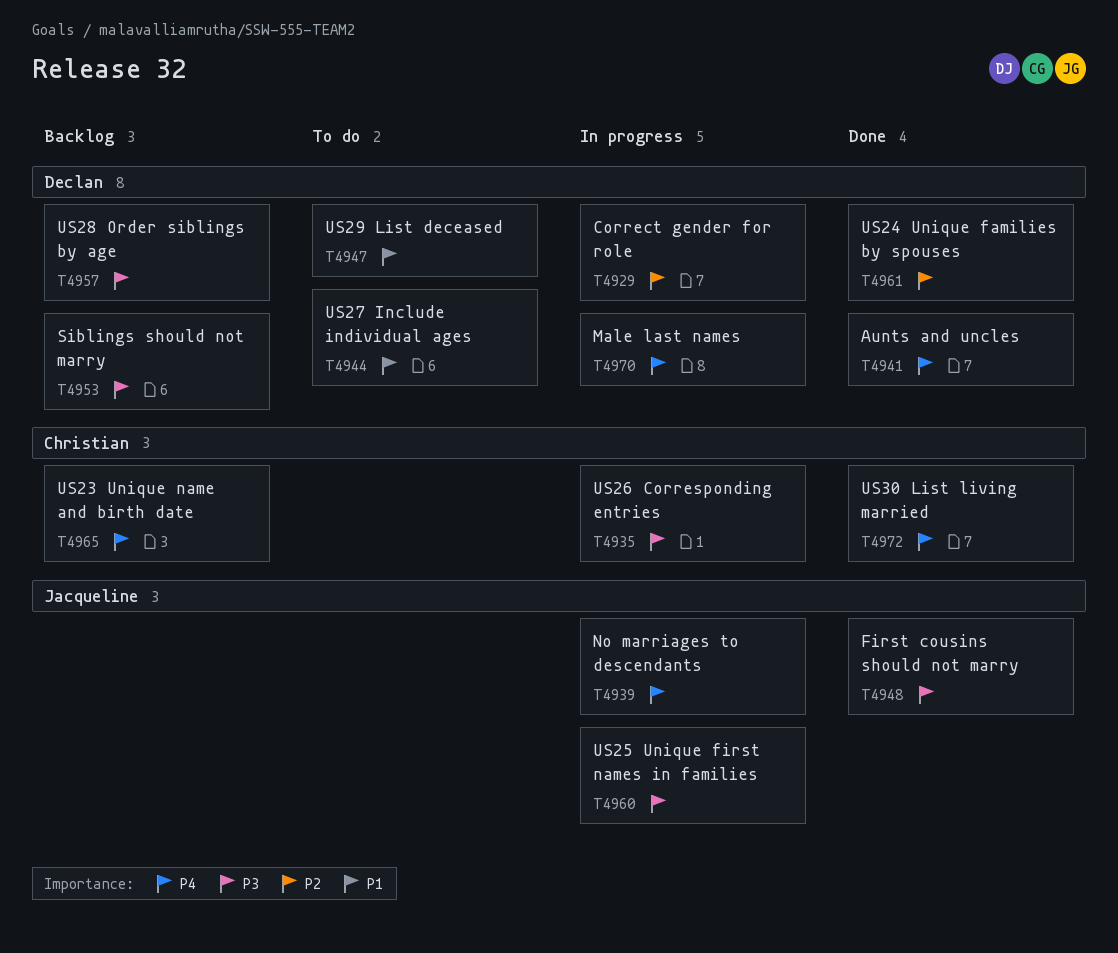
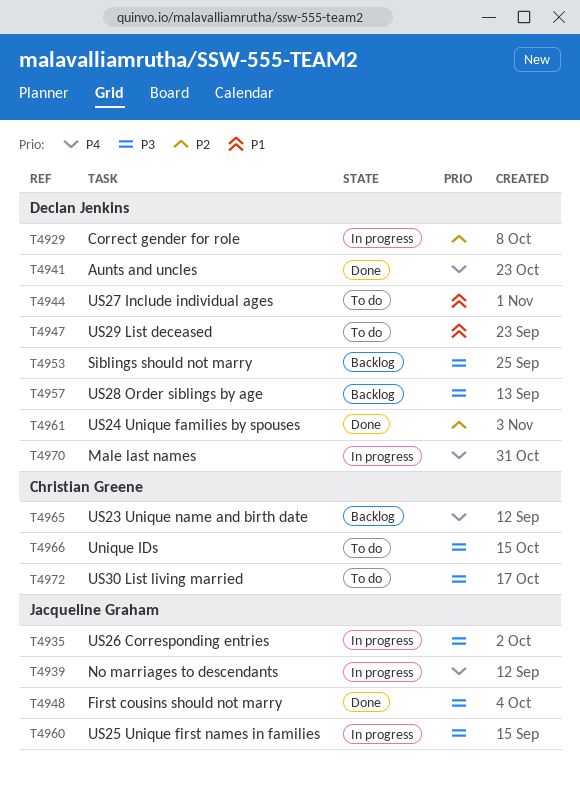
T4935, owner: Christian Greene -> Jacqueline Graham
T4966: none -> present
T4972, status: Done -> To do
T4972, priority: P4 -> P3

